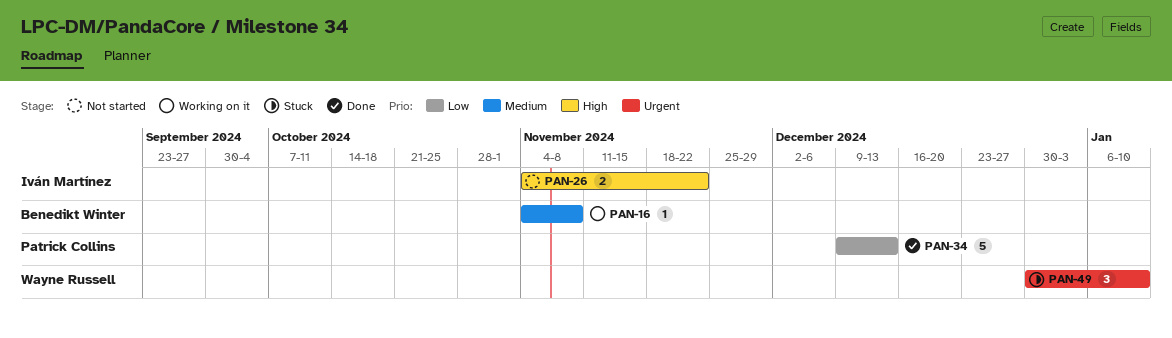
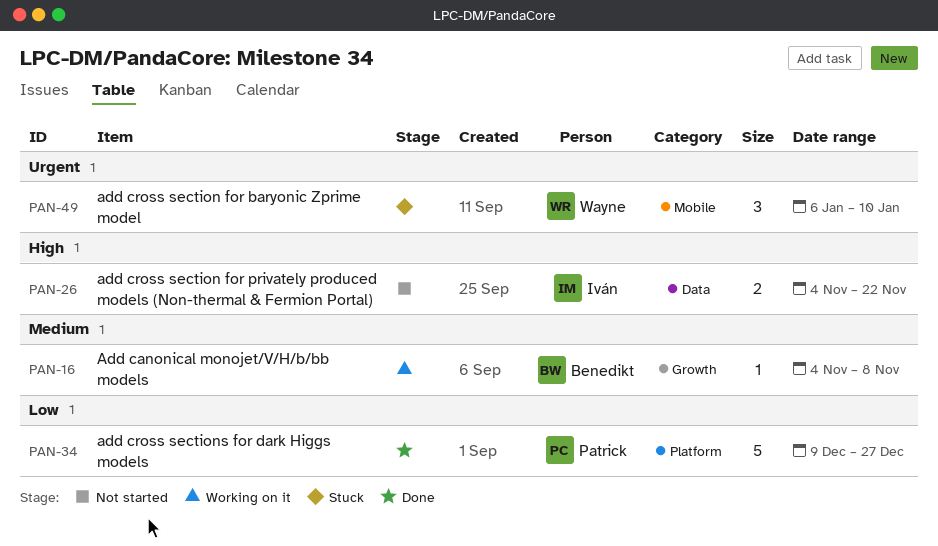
PAN-34, due: Dec 13 -> Dec 27
PAN-49, start: Dec 30 -> Jan 6

